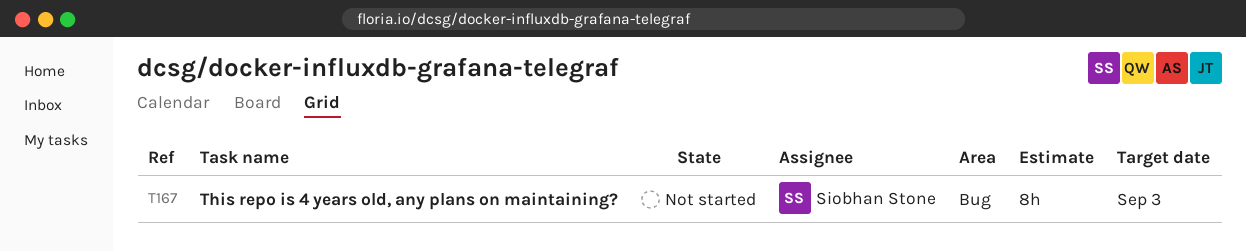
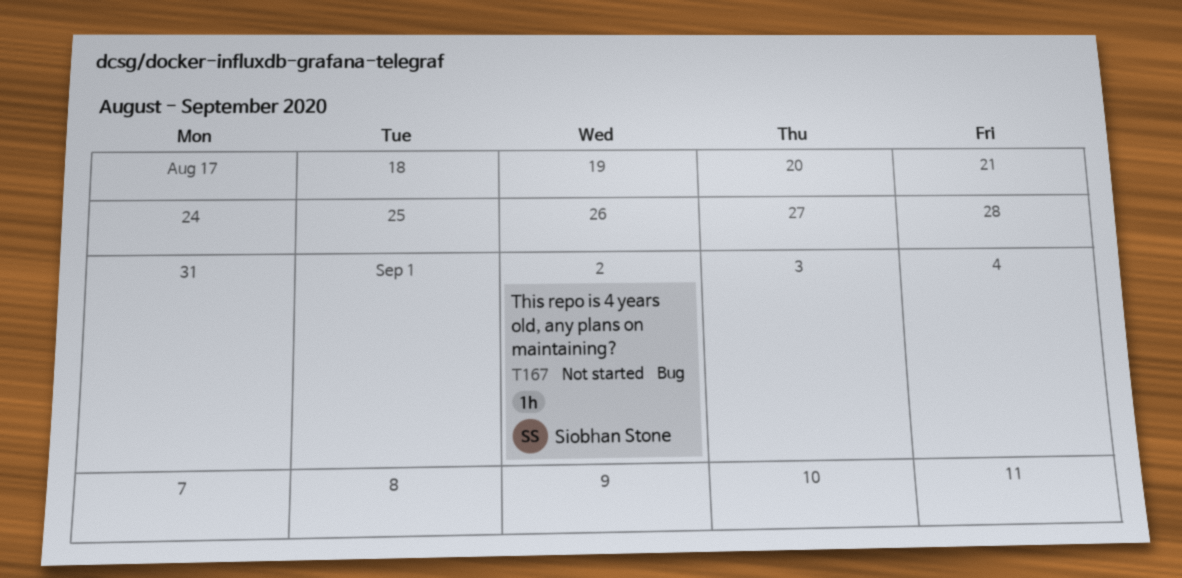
T167, estimate: 8h -> 1h
T167, due: Sep 3 -> Sep 2

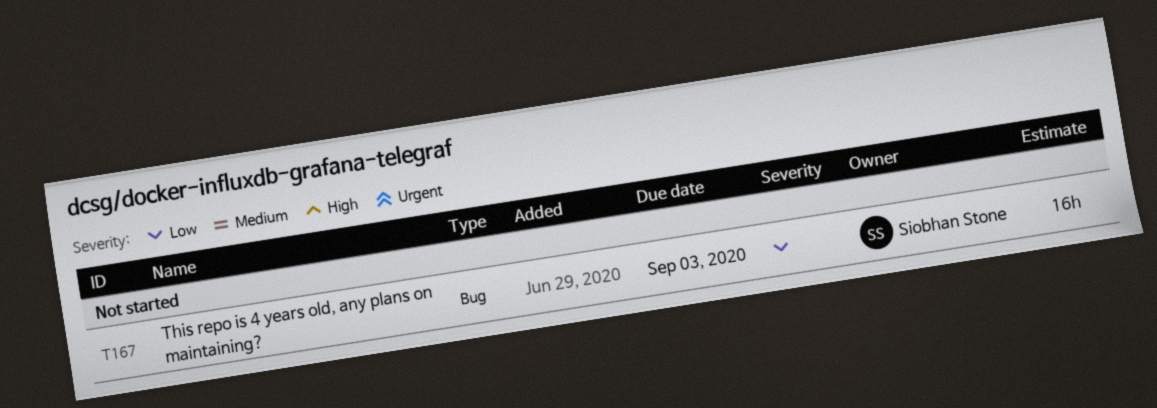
T167, estimate: 1h -> 16h
T167, due: Sep 2 -> Sep 3

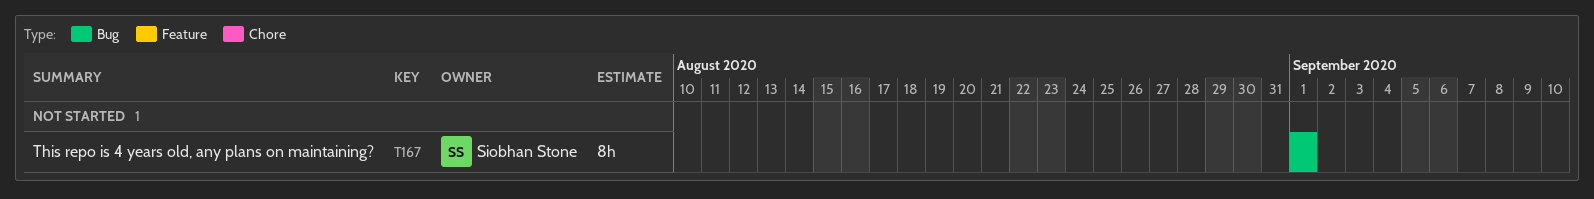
T167, estimate: 16h -> 8h
T167, due: Sep 3 -> Sep 1

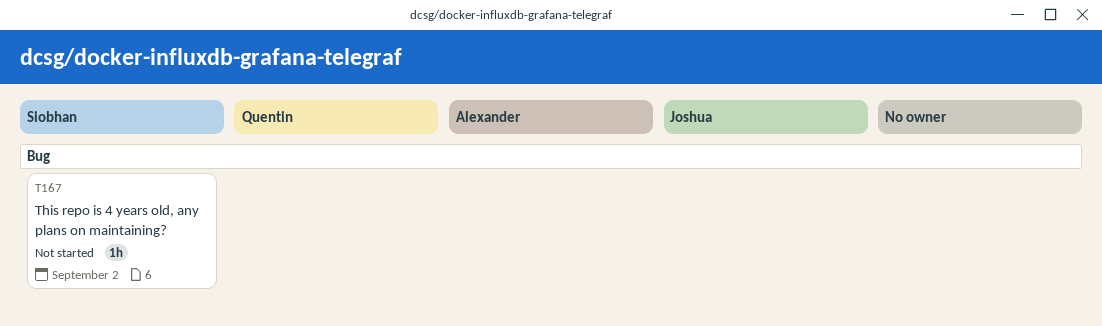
T167, estimate: 8h -> 1h
T167, due: Sep 1 -> Sep 2

